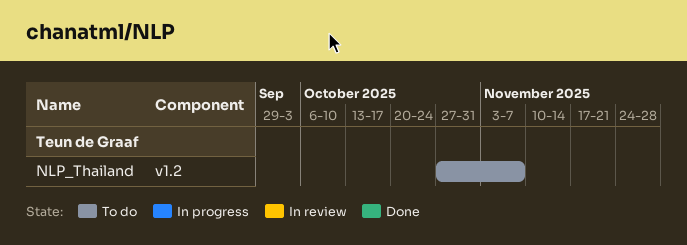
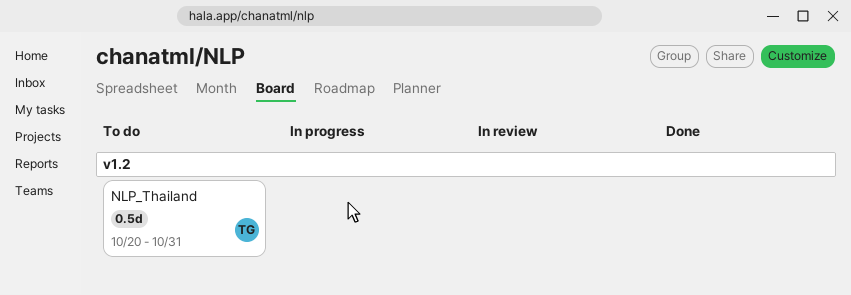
NLP_Thailand, start: Oct 27 -> Oct 20
NLP_Thailand, due: Nov 7 -> Oct 31

